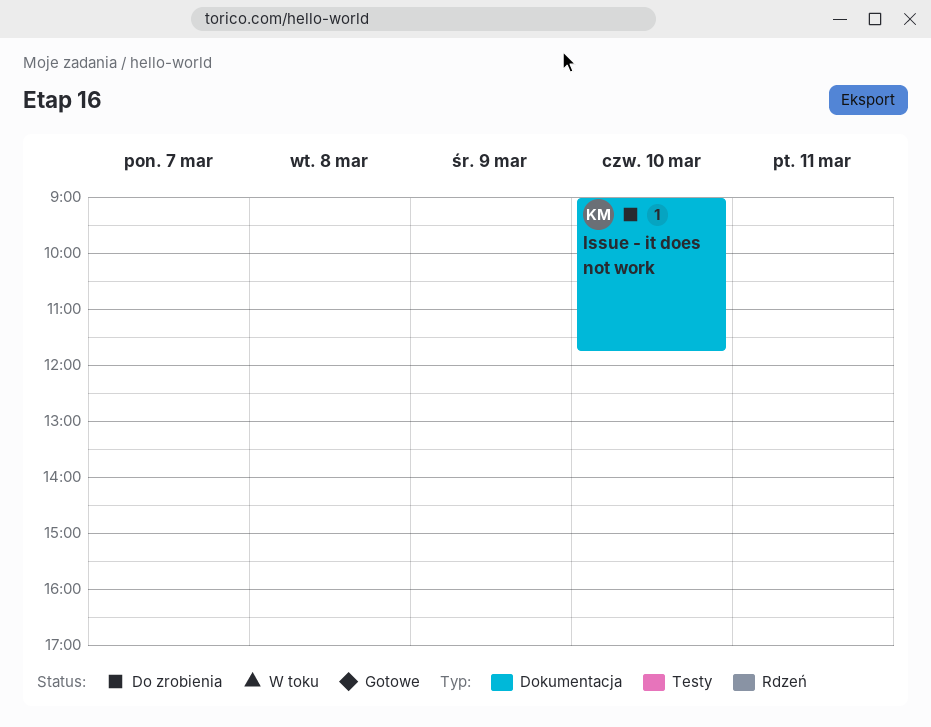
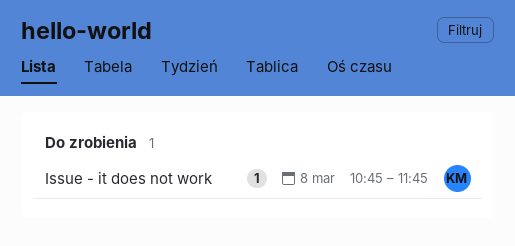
Issue - it does not work, day: Mar 10 -> Mar 8
Issue - it does not work, begins: 09:00 -> 10:45

